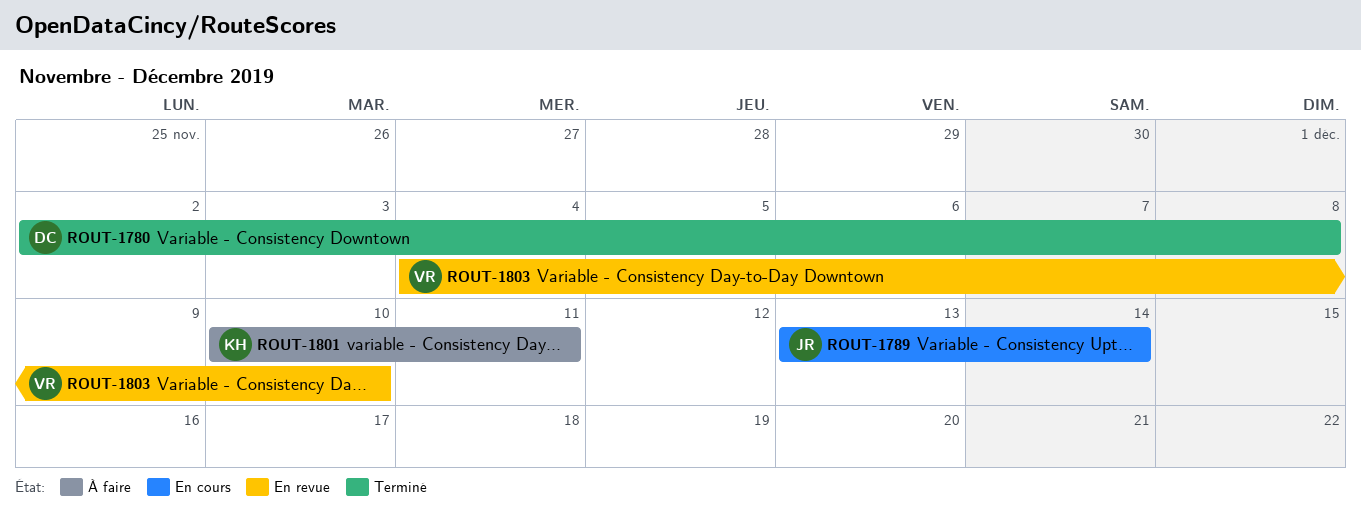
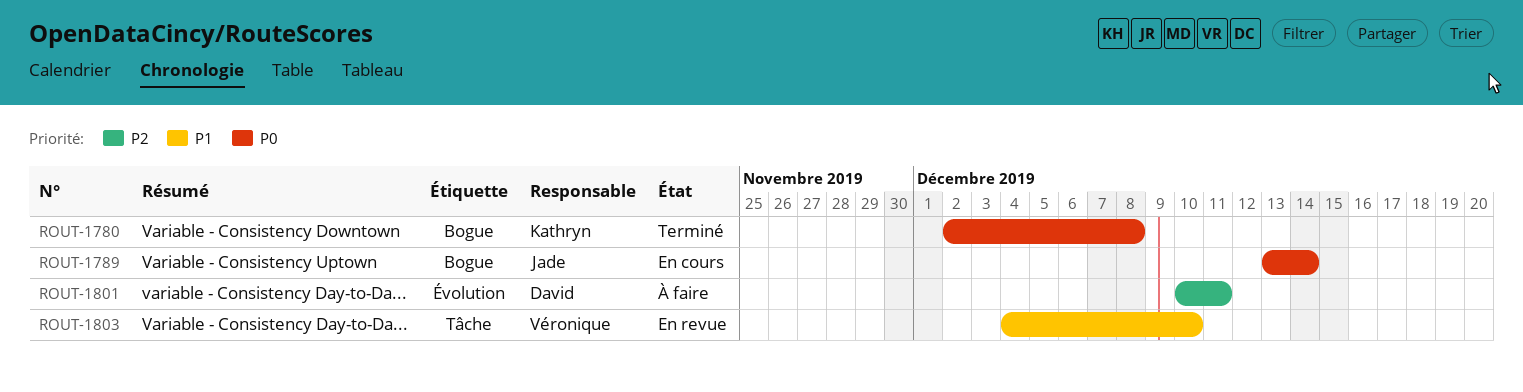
ROUT-1780, owner: David -> Kathryn
ROUT-1801, owner: Kathryn -> David

